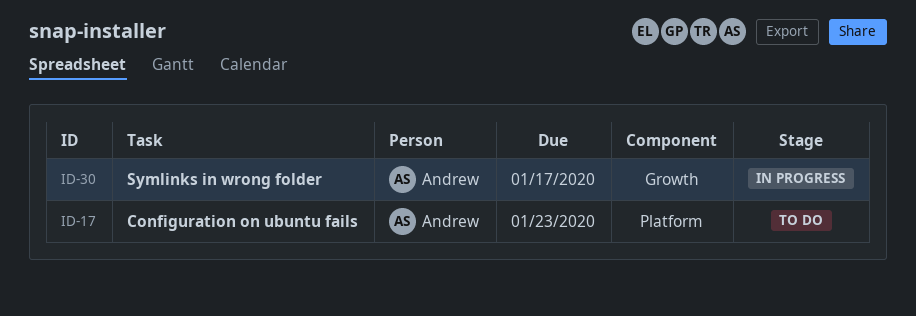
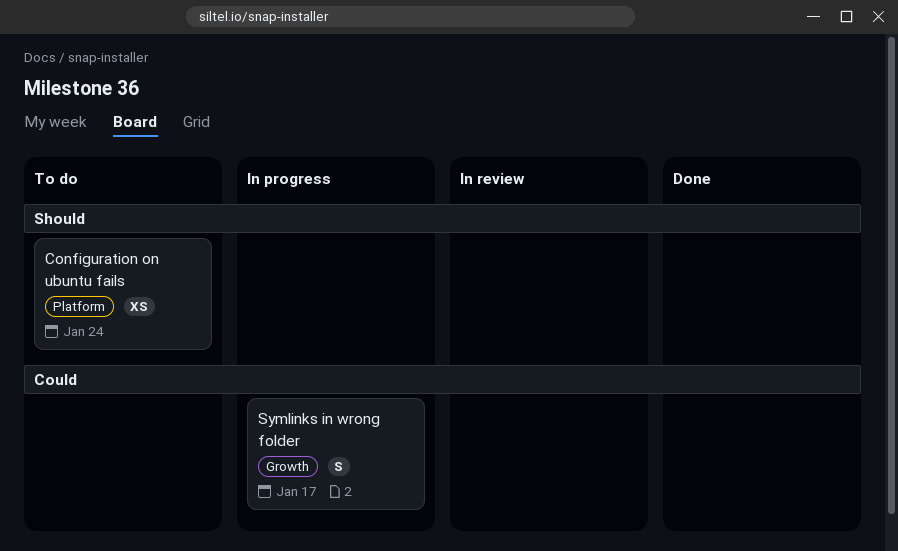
Configuration on ubuntu fails, due: Jan 23 -> Jan 24

